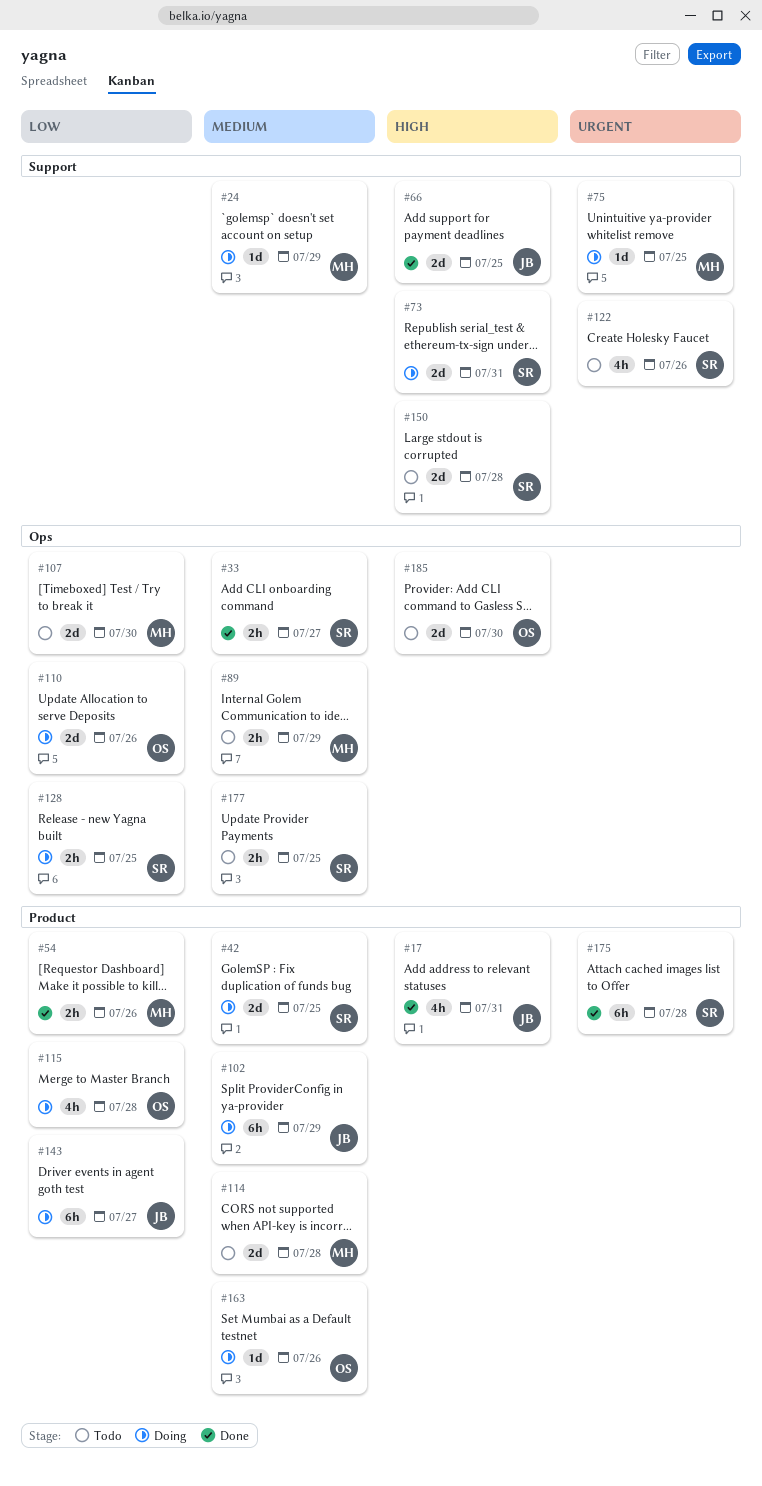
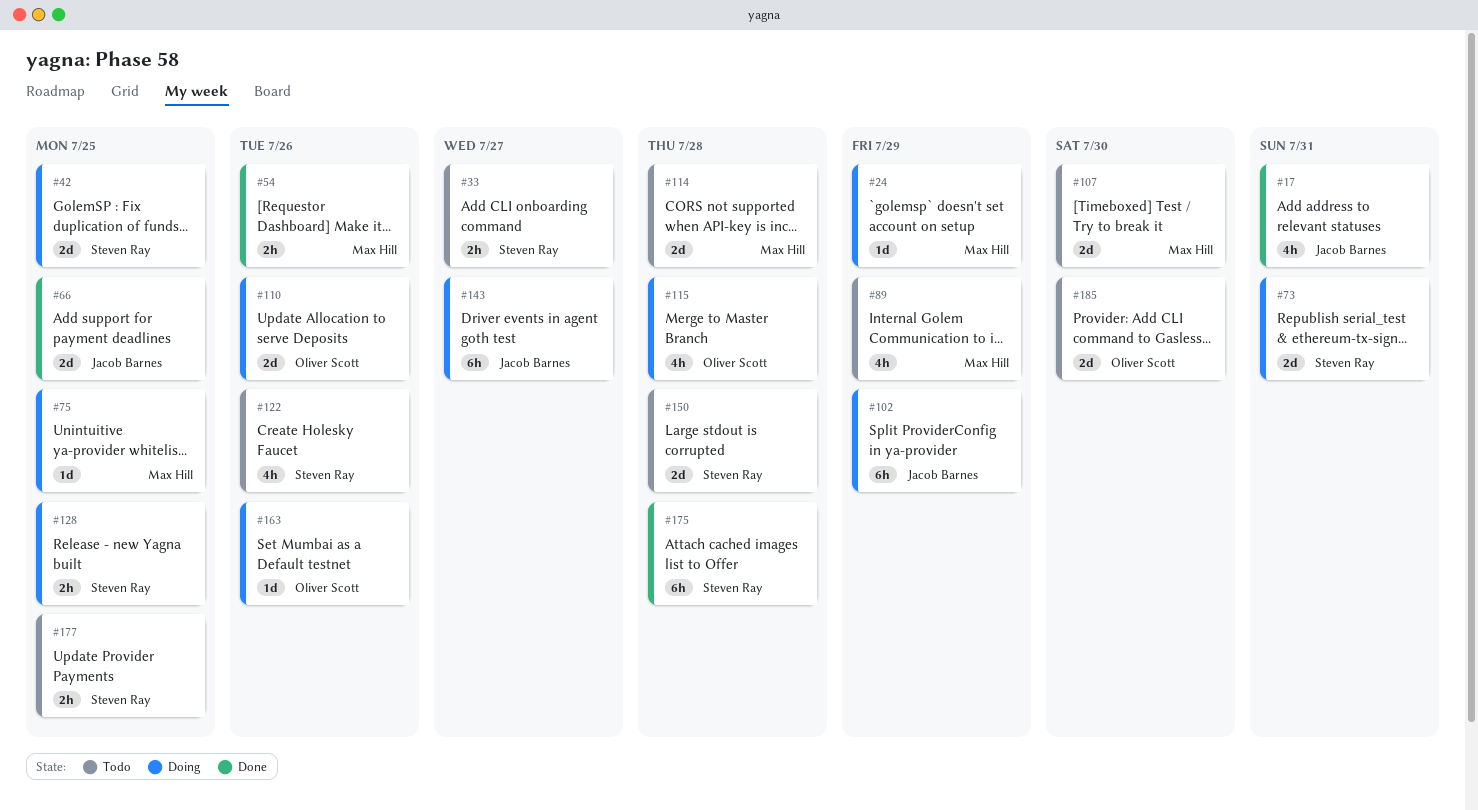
#33, status: Done -> Todo
#89, estimate: 2h -> 4h

